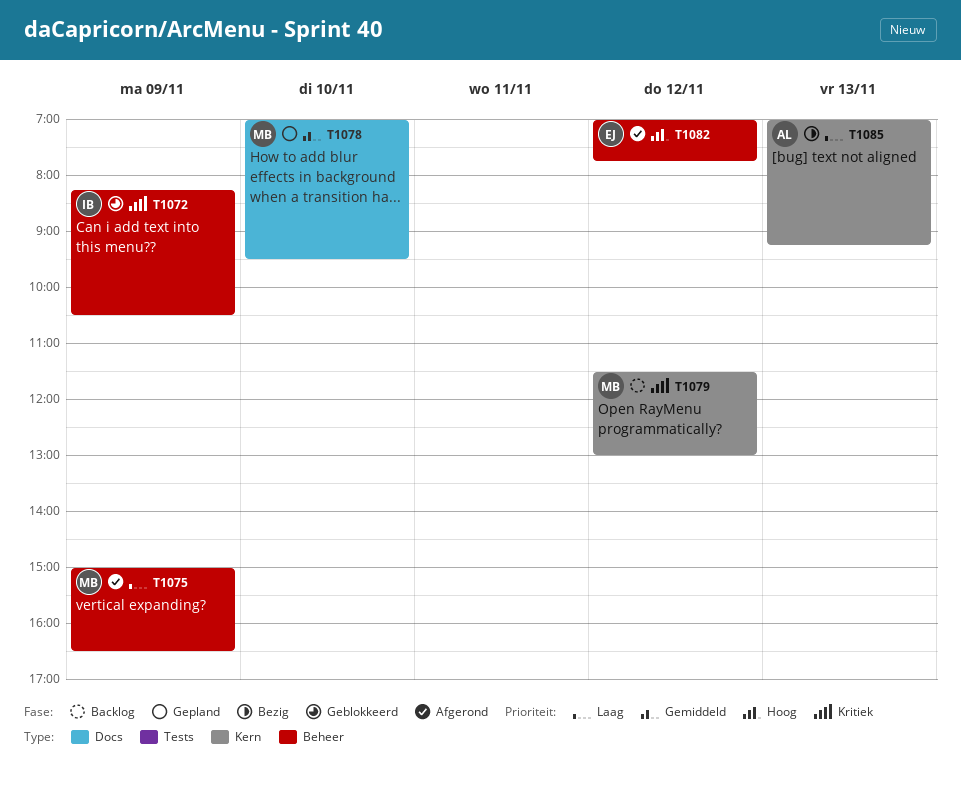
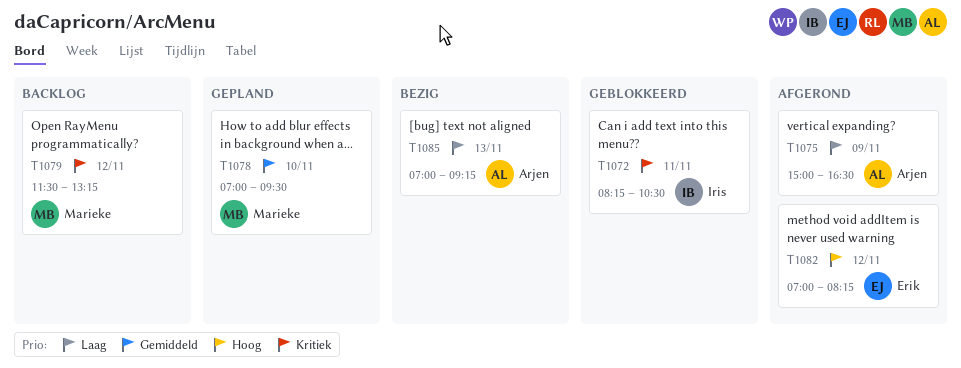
T1072, day: Nov 9 -> Nov 11
T1075, owner: Marieke -> Arjen
T1079, ends: 13:00 -> 13:15
T1082, ends: 07:45 -> 08:15

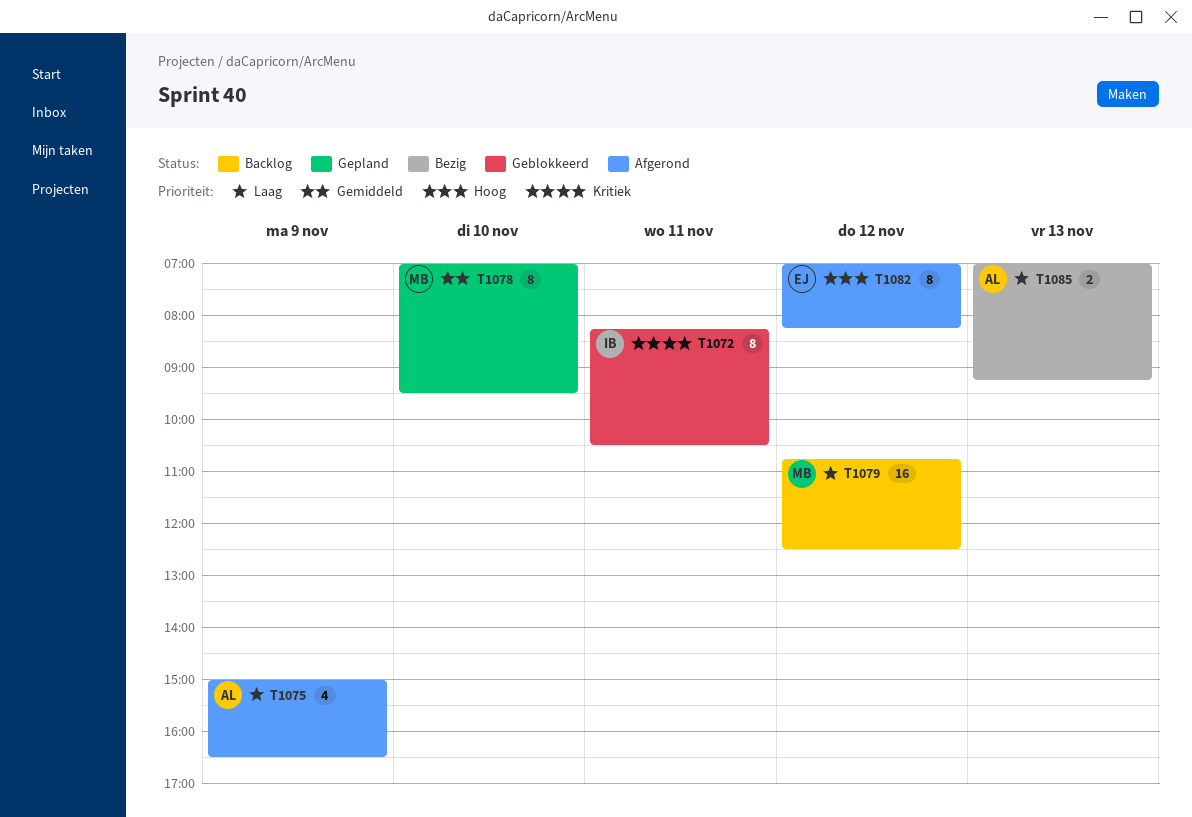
T1079, priority: Kritiek -> Laag
T1079, begins: 11:30 -> 10:45
T1079, ends: 13:15 -> 12:30

